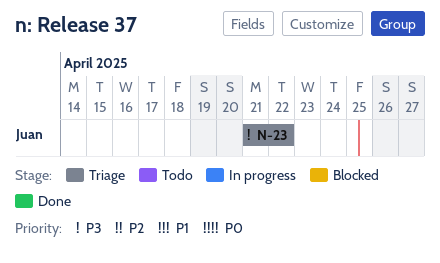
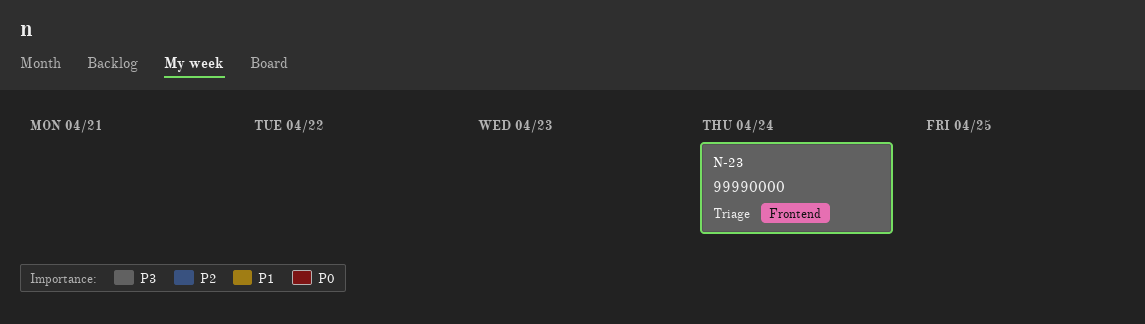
N-23, due: Apr 22 -> Apr 24

